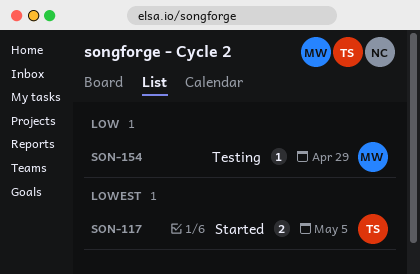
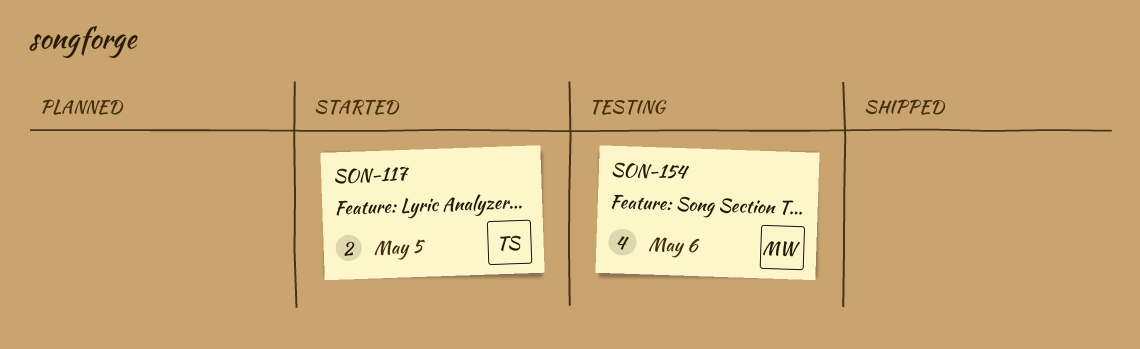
SON-154, estimate: 1 -> 4
SON-154, due: Apr 29 -> May 6

